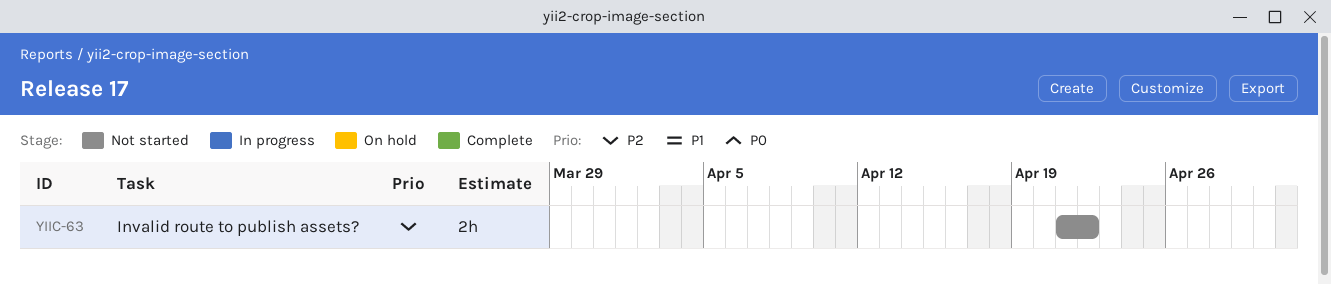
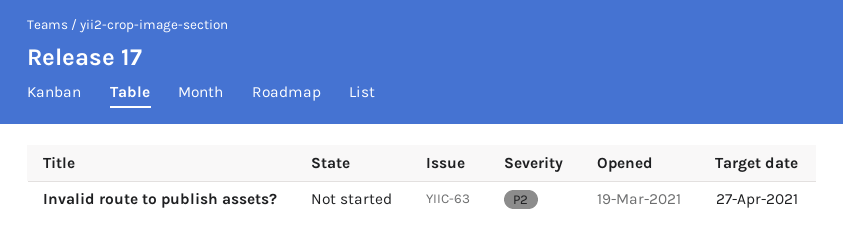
YIIC-63, due: Apr 22 -> Apr 27

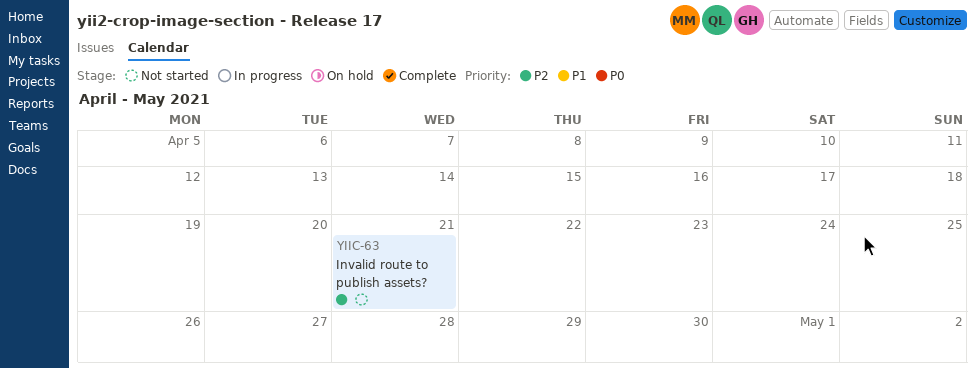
YIIC-63, due: Apr 27 -> Apr 21

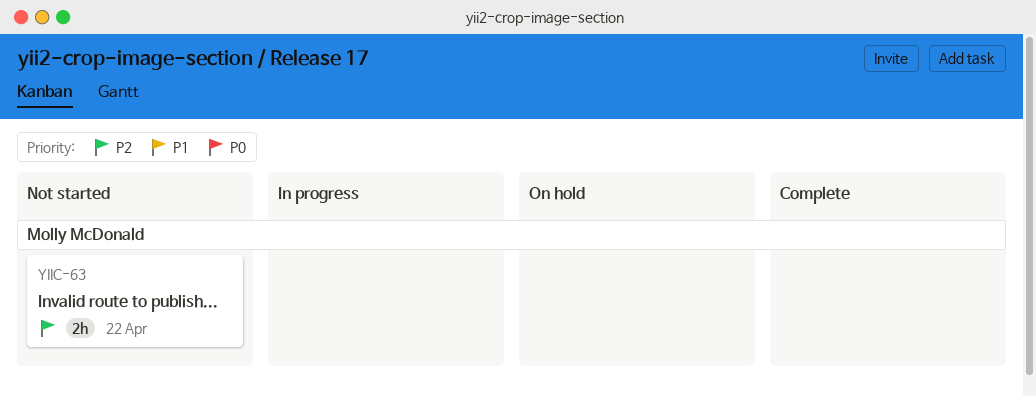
YIIC-63, due: Apr 21 -> Apr 22

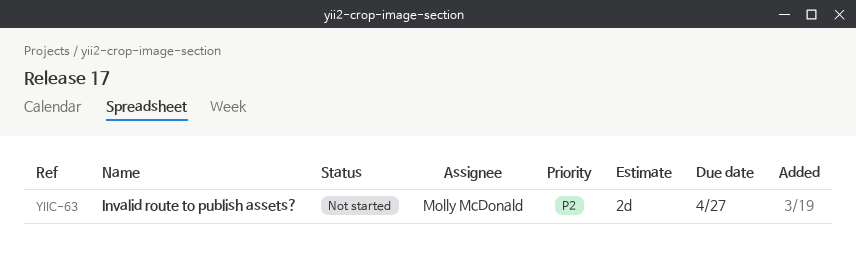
YIIC-63, estimate: 2h -> 2d
YIIC-63, due: Apr 22 -> Apr 27

